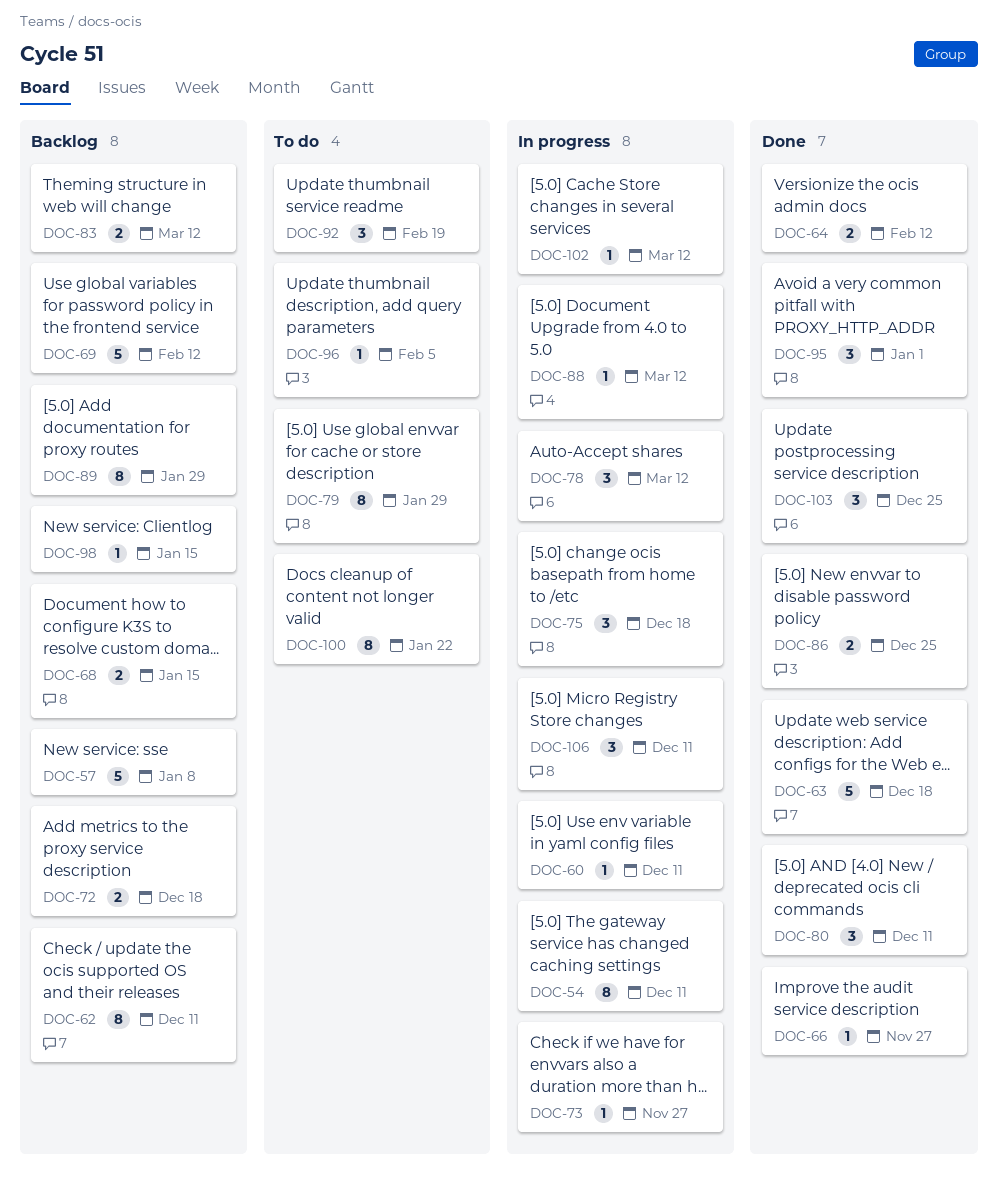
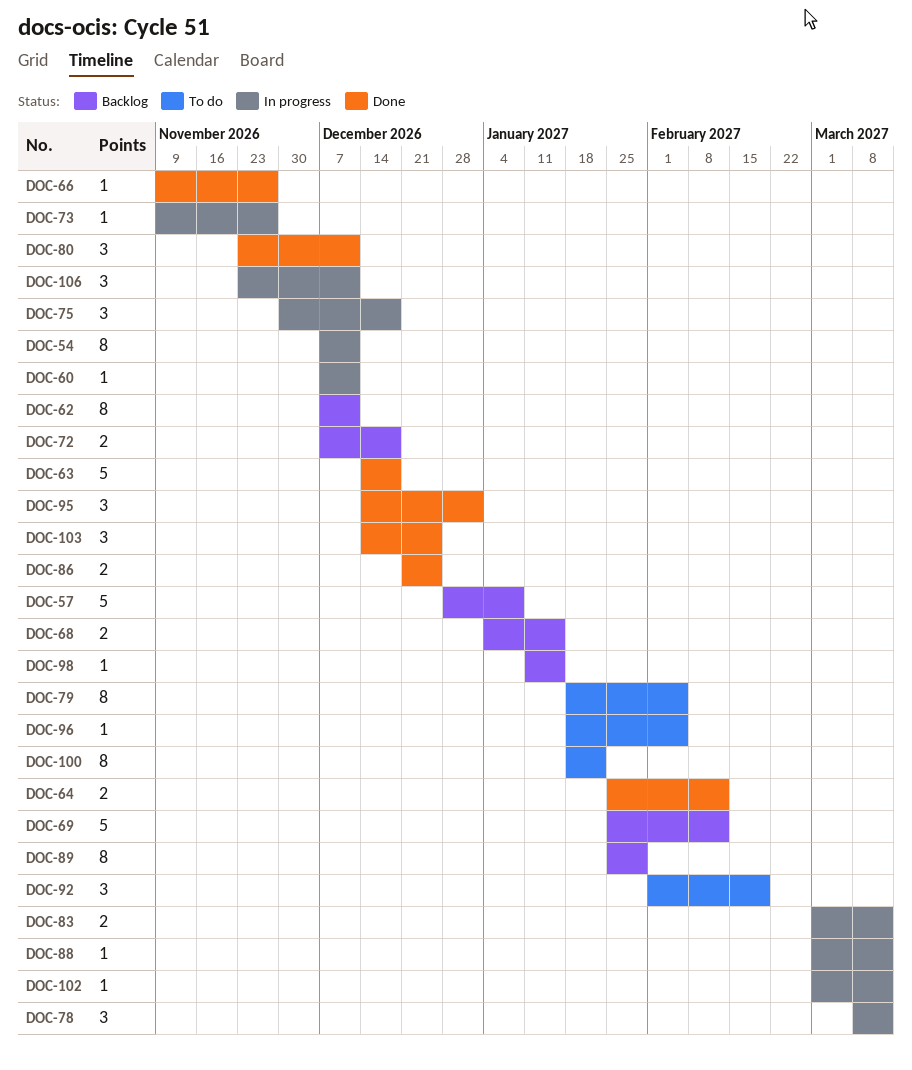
DOC-79, due: Jan 29 -> Feb 5
DOC-83, status: Backlog -> In progress

